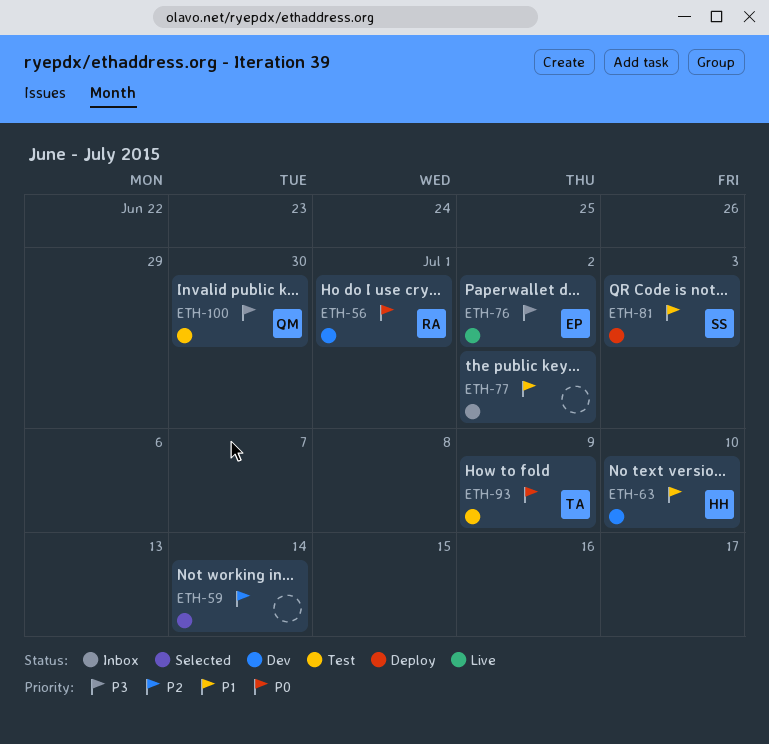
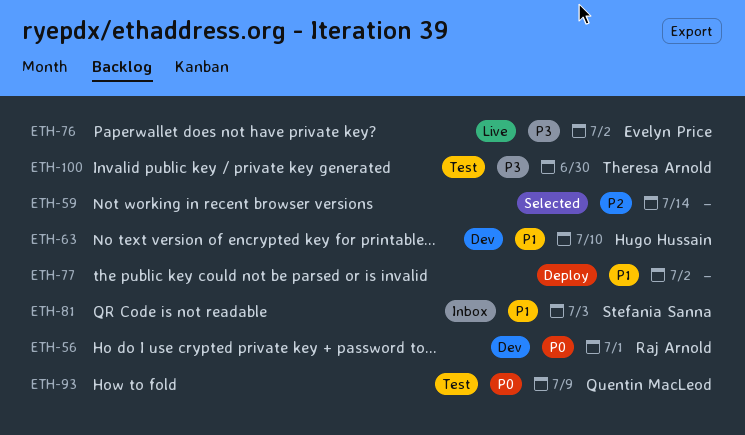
ETH-77, status: Inbox -> Deploy
ETH-81, status: Deploy -> Inbox
ETH-93, owner: Theresa Arnold -> Quentin MacLeod
ETH-100, owner: Quentin MacLeod -> Theresa Arnold

